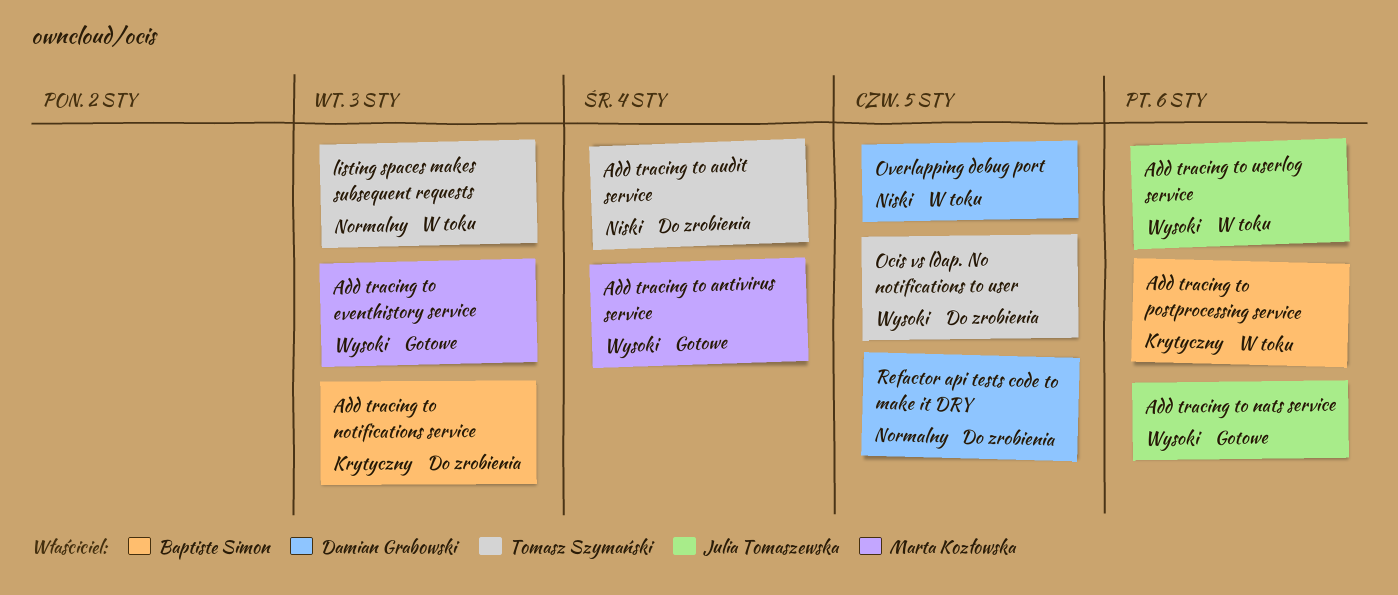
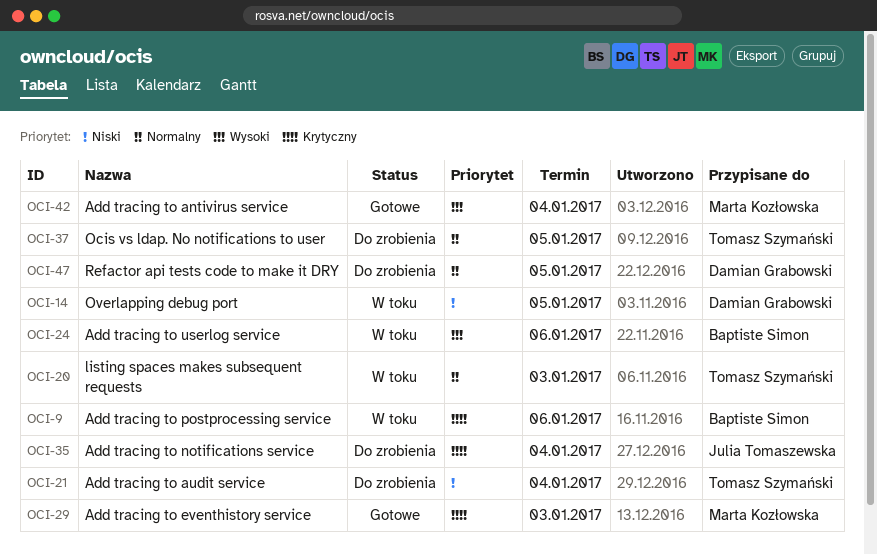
Add tracing to eventhistory service, priority: Wysoki -> Krytyczny
Add tracing to nats service: present -> none
Add tracing to notifications service, owner: Baptiste Simon -> Julia Tomaszewska
Add tracing to notifications service, due: Jan 3 -> Jan 4
Add tracing to userlog service, owner: Julia Tomaszewska -> Baptiste Simon
Ocis vs ldap. No notifications to user, priority: Wysoki -> Normalny

